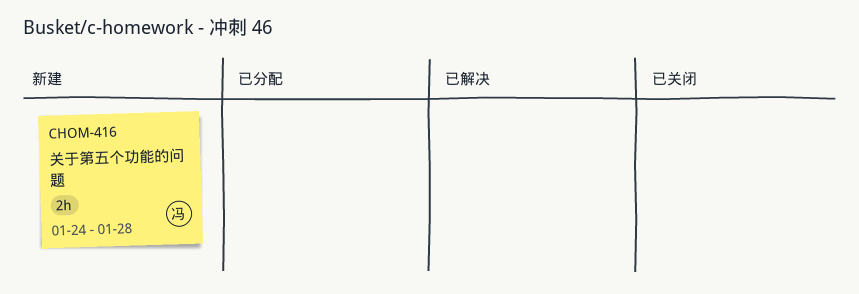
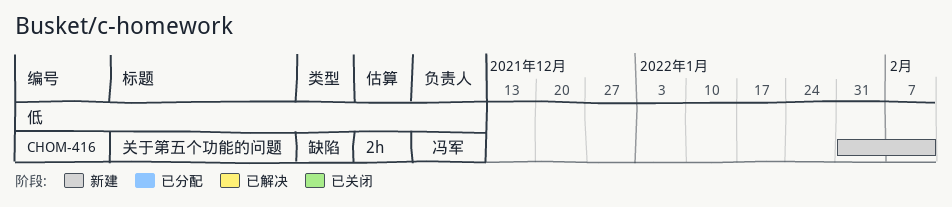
CHOM-416, start: Jan 24 -> Jan 31
CHOM-416, due: Jan 28 -> Feb 11

